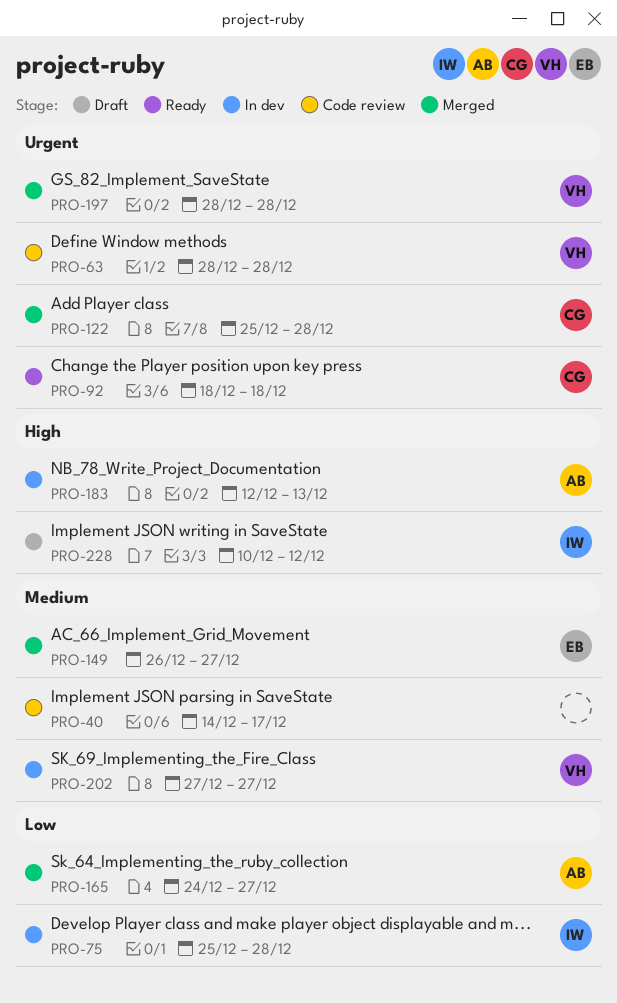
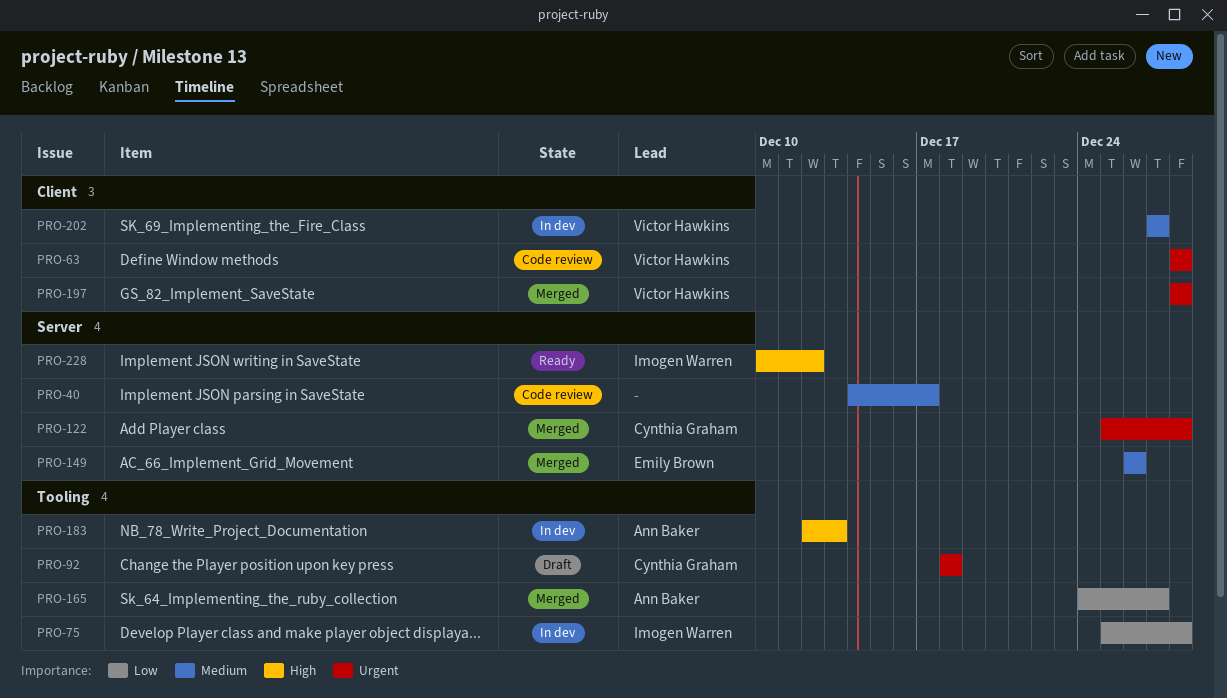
PRO-92, status: Ready -> Draft
PRO-149, due: Dec 27 -> Dec 26
PRO-228, status: Draft -> Ready

